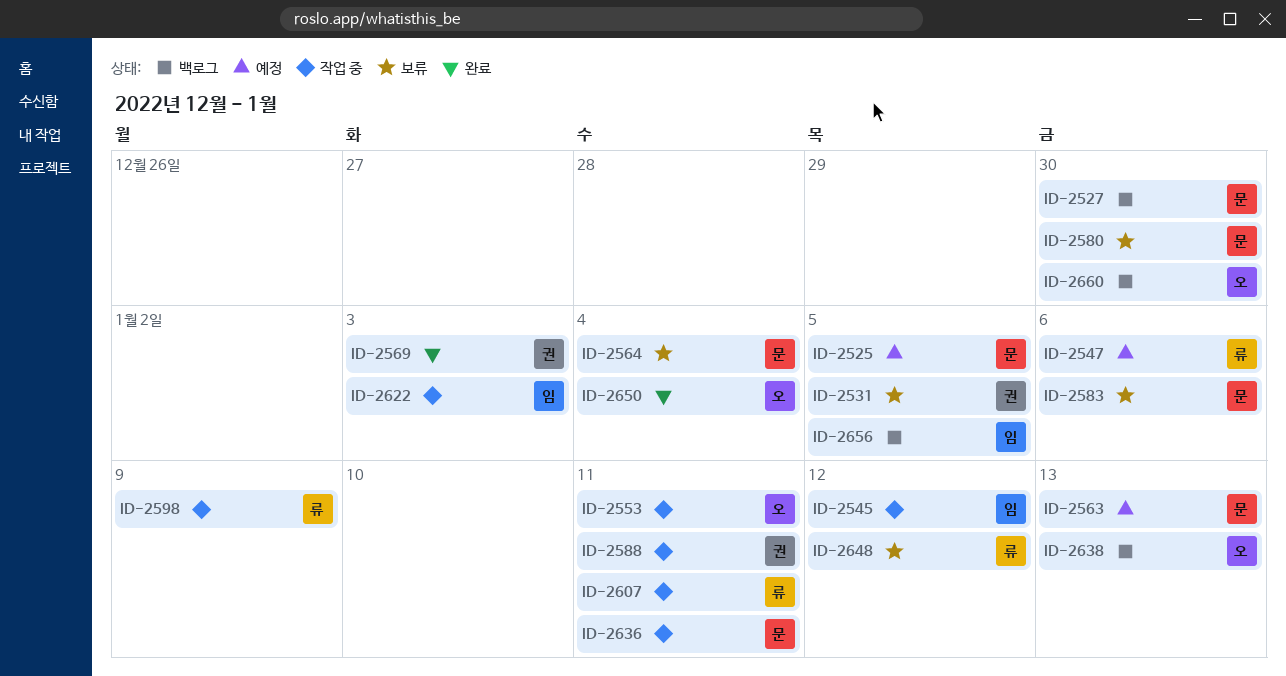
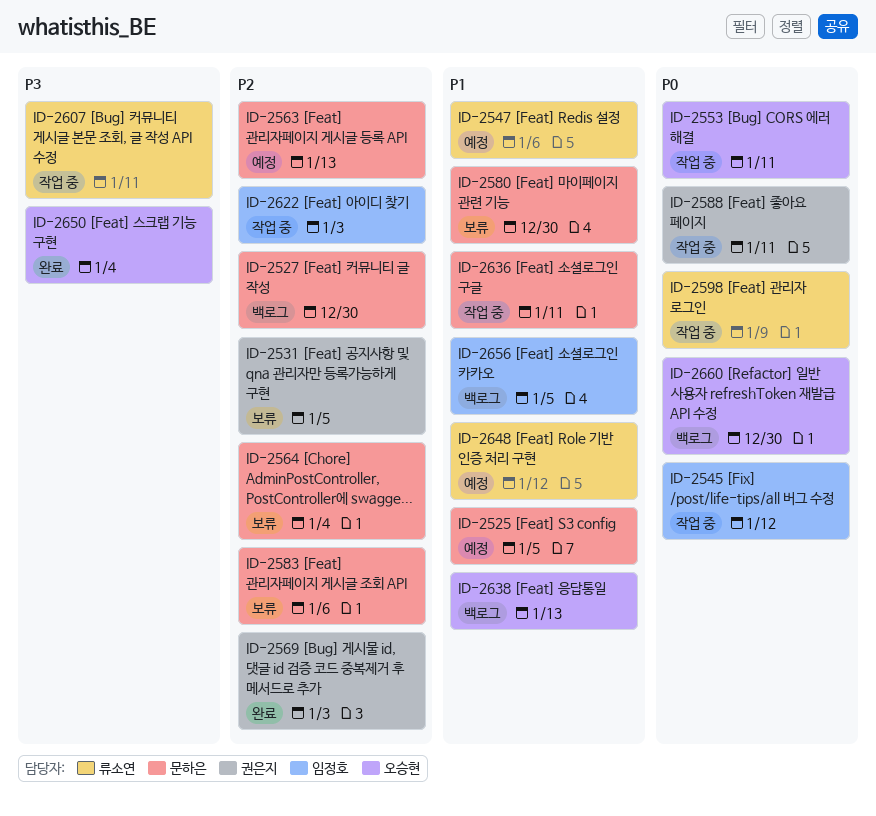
ID-2648, status: 보류 -> 예정

